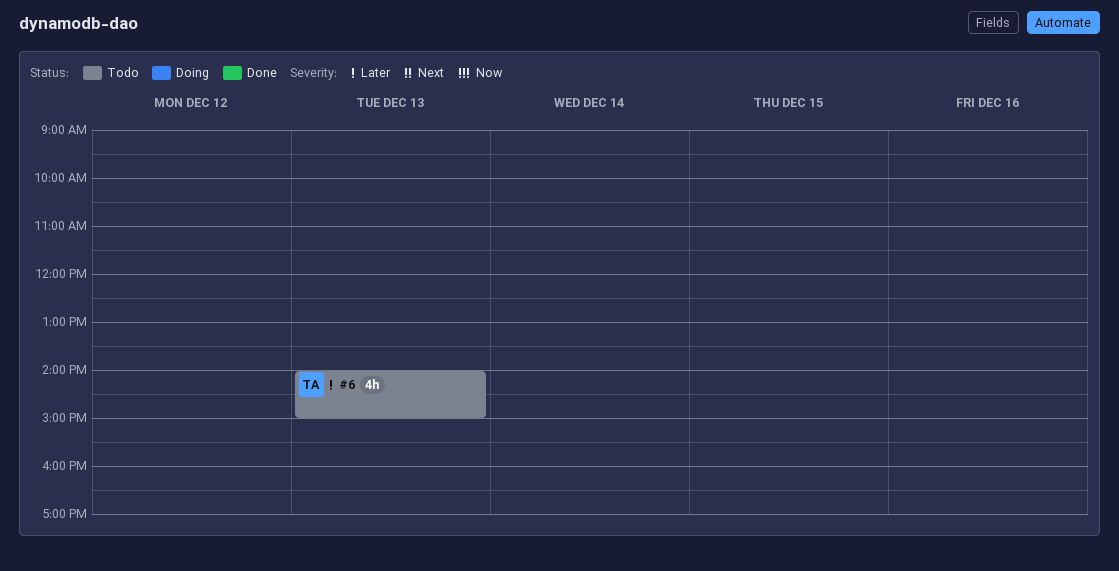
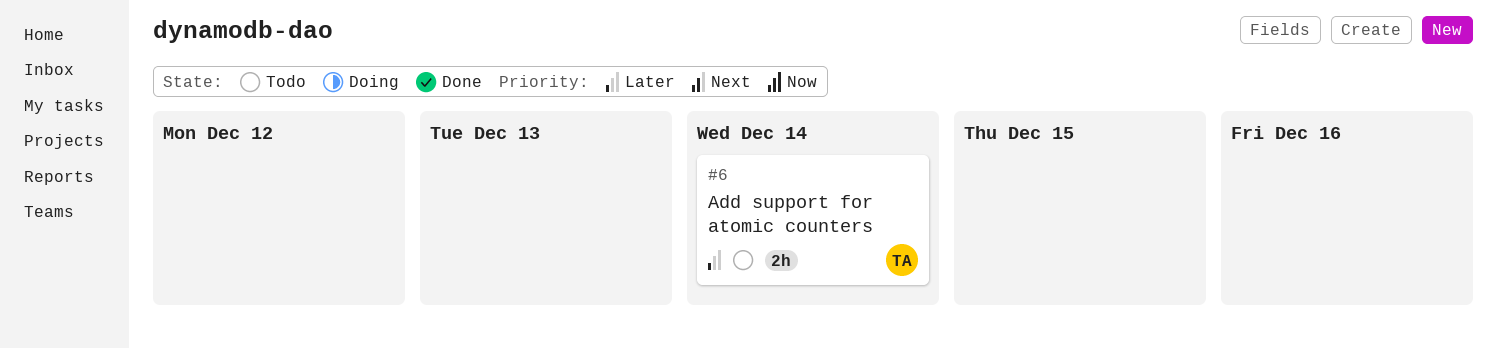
#6, estimate: 4h -> 2h
#6, day: Dec 13 -> Dec 14

